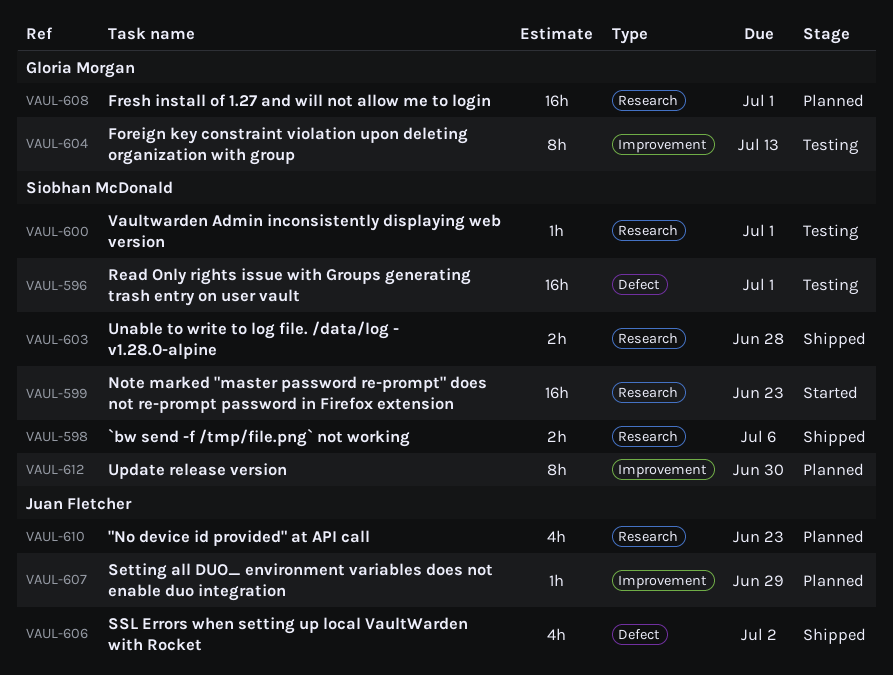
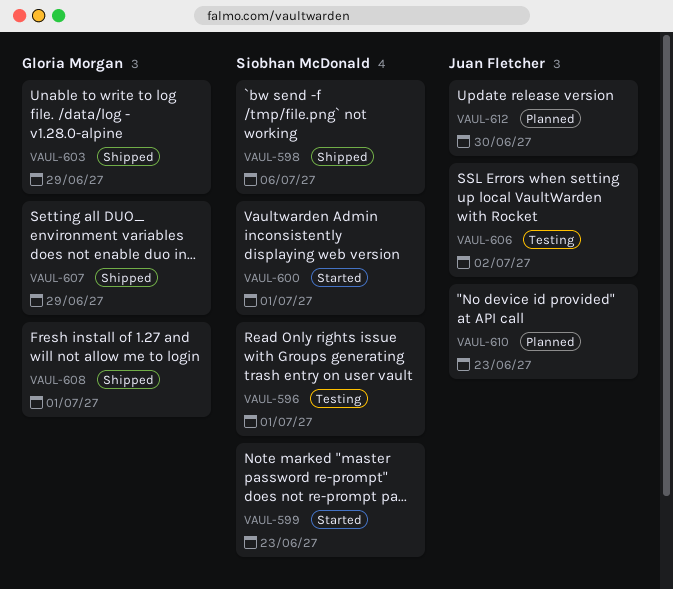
VAUL-600, status: Testing -> Started
VAUL-603, owner: Siobhan McDonald -> Gloria Morgan
VAUL-603, due: Jun 28 -> Jun 29
VAUL-604: present -> none
VAUL-606, status: Shipped -> Testing
VAUL-607, status: Planned -> Shipped
VAUL-607, owner: Juan Fletcher -> Gloria Morgan
VAUL-608, status: Planned -> Shipped
VAUL-612, owner: Siobhan McDonald -> Juan Fletcher

